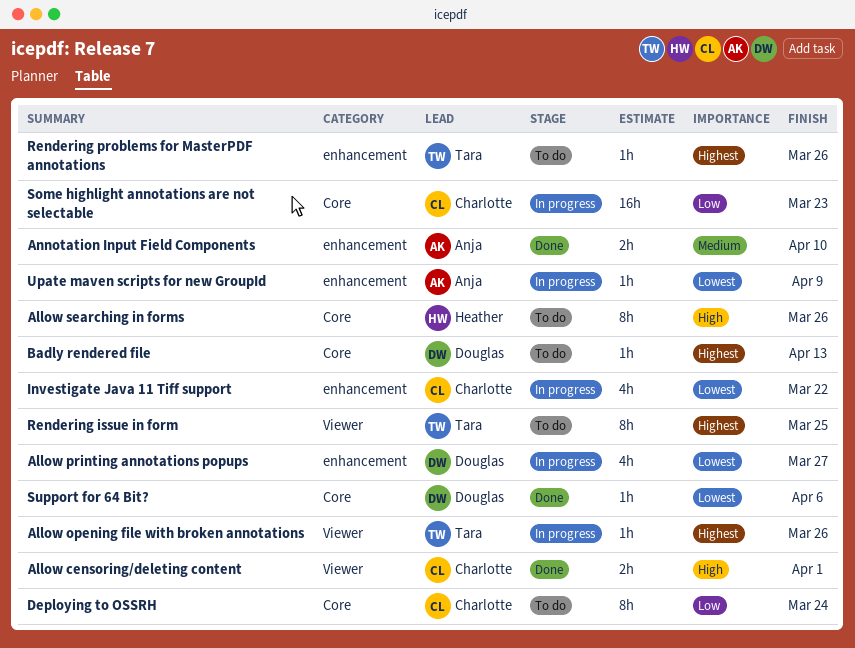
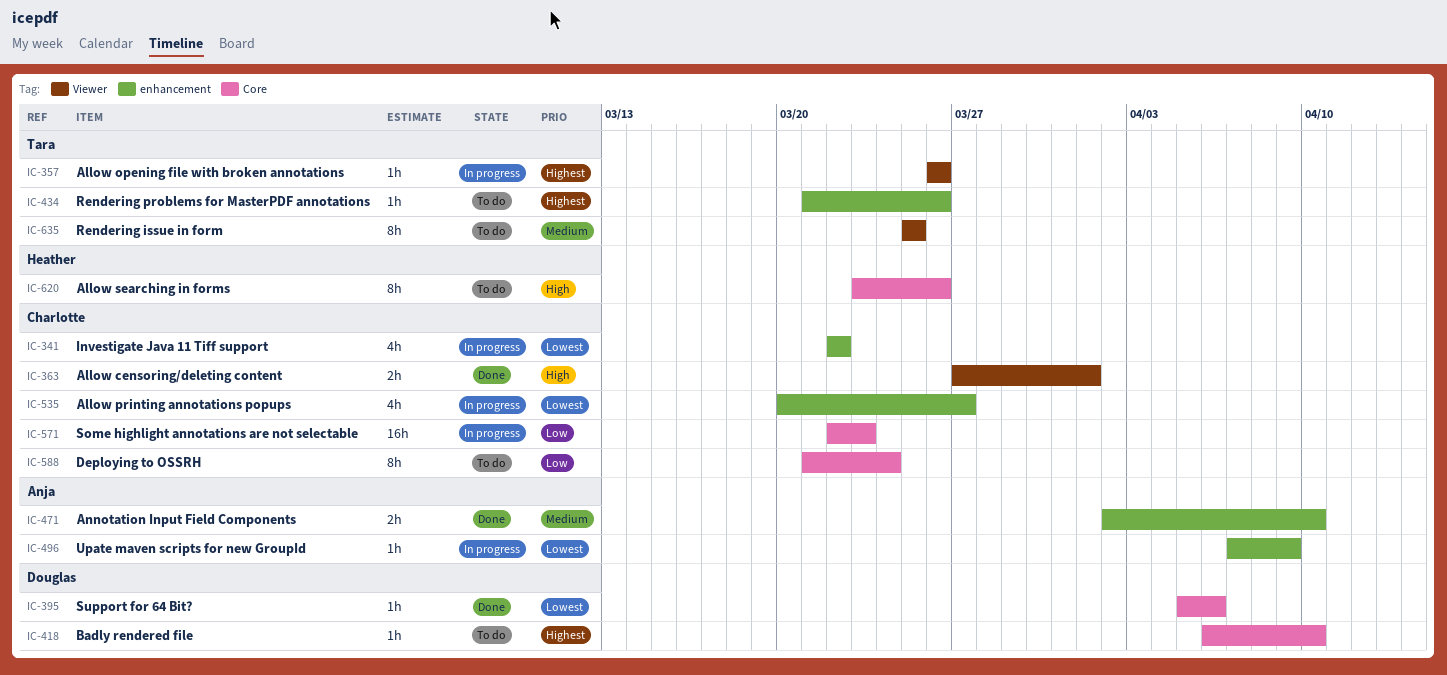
Allow printing annotations popups, owner: Douglas -> Charlotte
Badly rendered file, due: Apr 13 -> Apr 10
Rendering issue in form, priority: Highest -> Medium

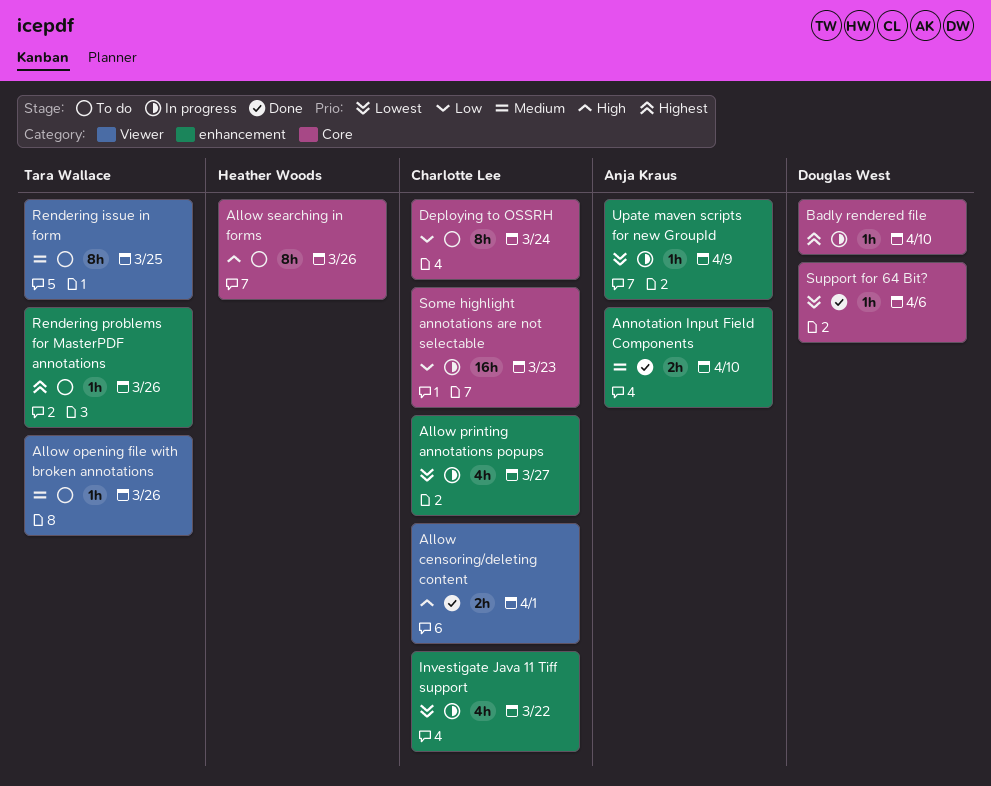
Allow opening file with broken annotations, status: In progress -> To do
Allow opening file with broken annotations, priority: Highest -> Medium
Badly rendered file, status: To do -> In progress

